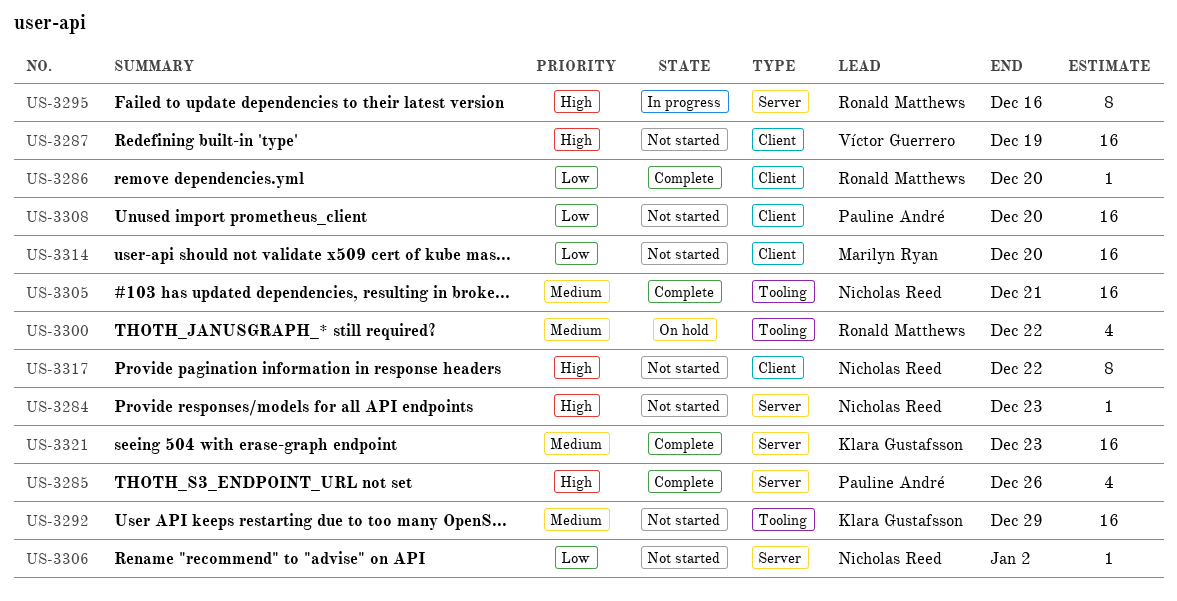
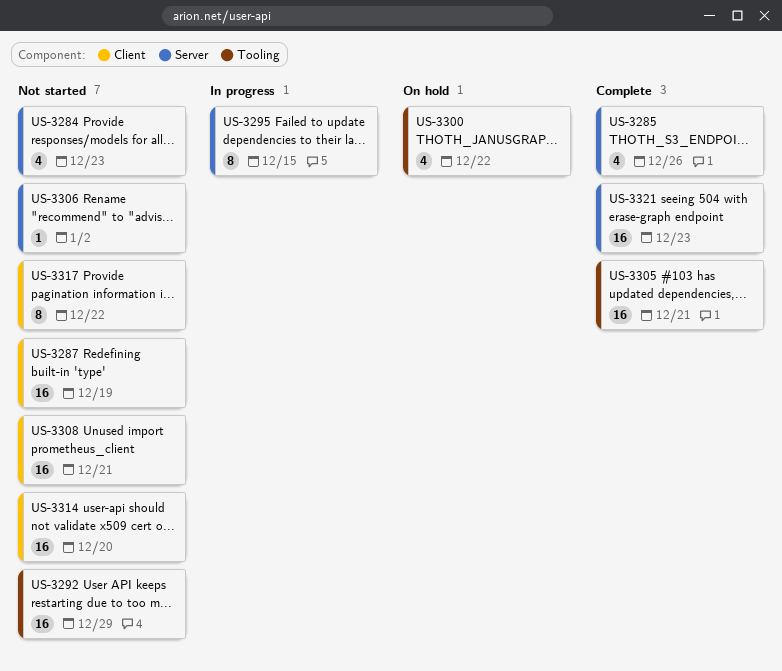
US-3284, estimate: 1 -> 4
US-3286: present -> none
US-3295, due: Dec 16 -> Dec 15
US-3308, due: Dec 20 -> Dec 21

